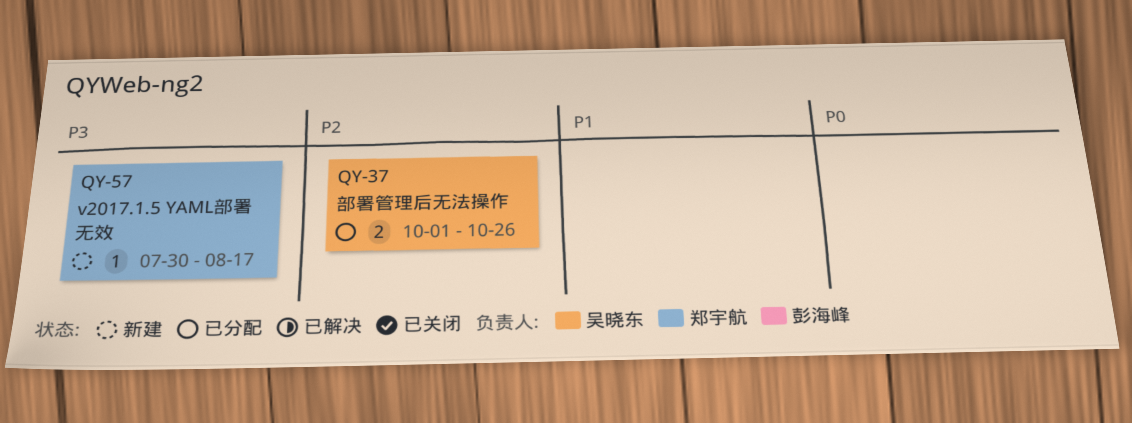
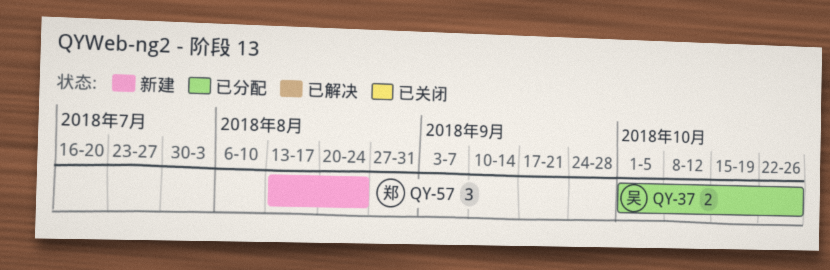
QY-57, estimate: 1 -> 3
QY-57, start: Jul 30 -> Aug 13
QY-57, due: Aug 17 -> Aug 24

